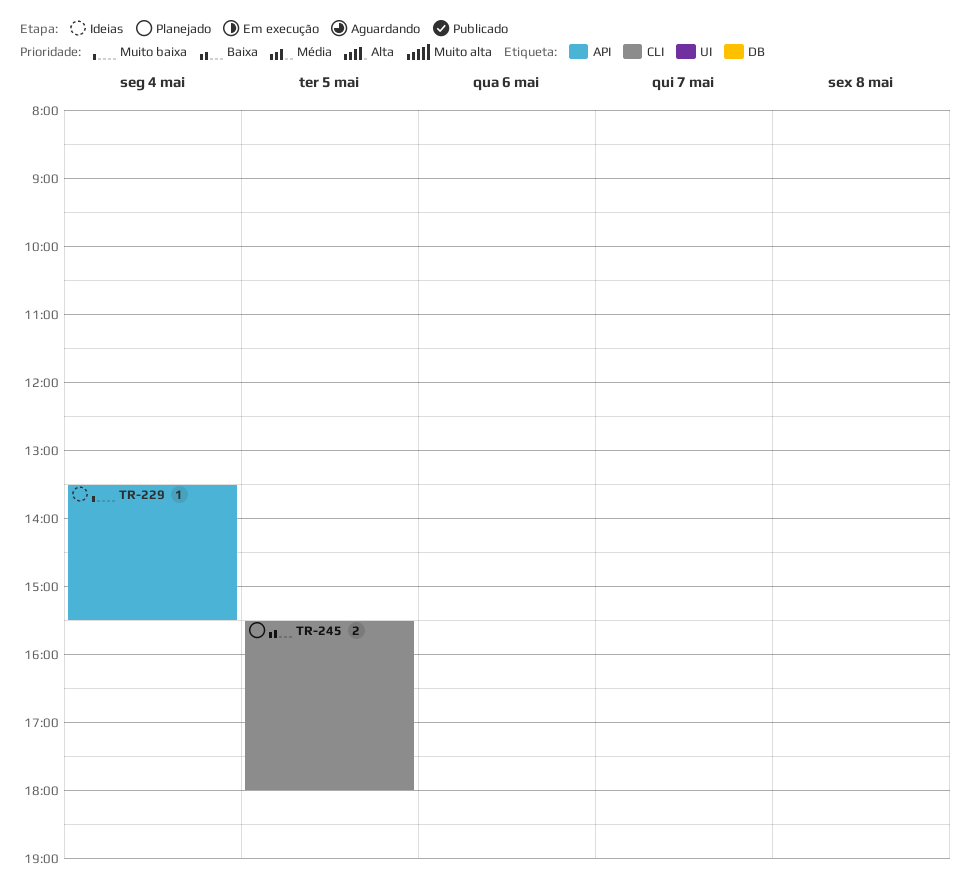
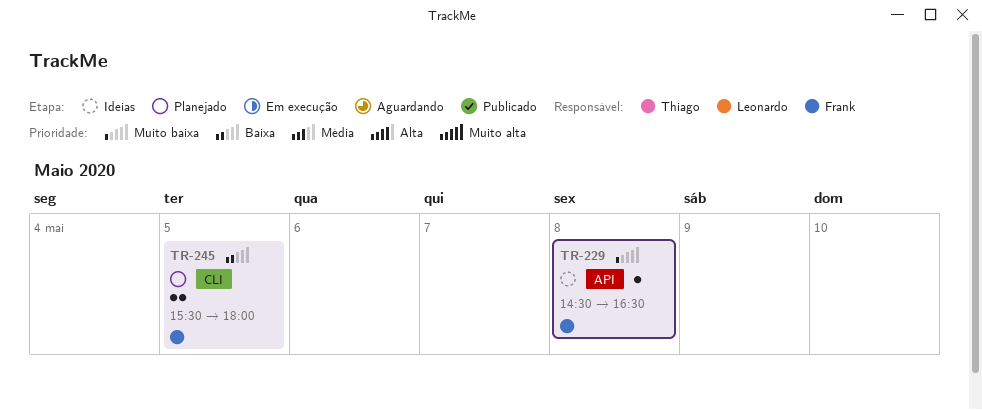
TR-229, day: May 4 -> May 8
TR-229, begins: 13:30 -> 14:30
TR-229, ends: 15:30 -> 16:30

